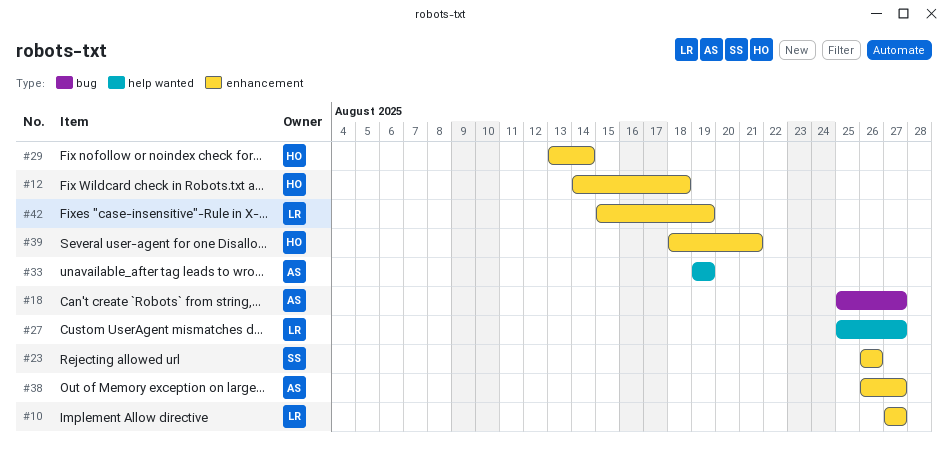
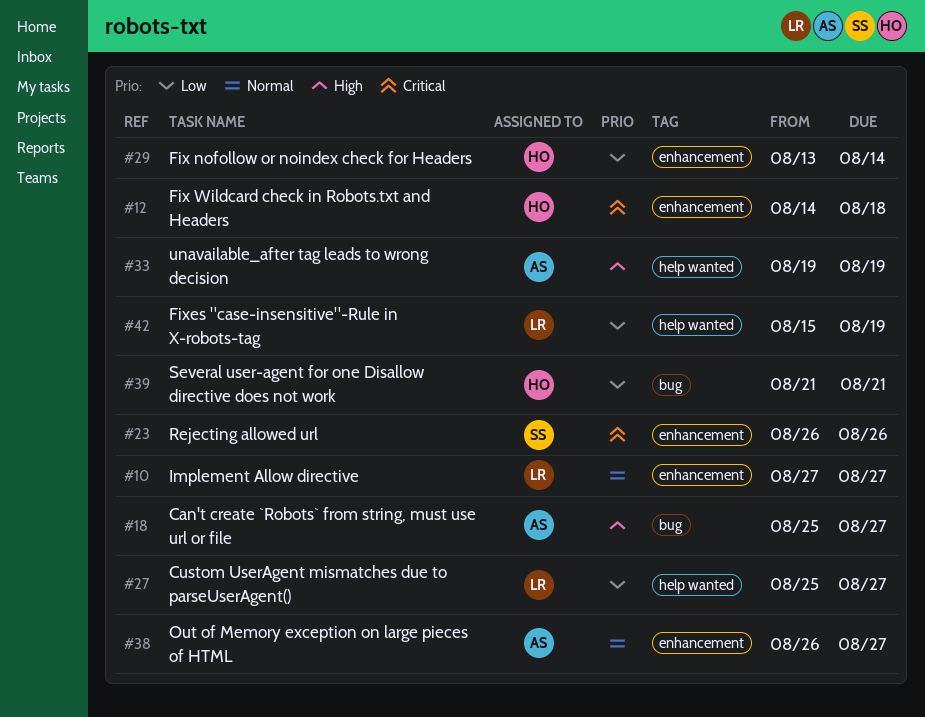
#39, label: enhancement -> bug
#39, start: Aug 18 -> Aug 21
#42, label: enhancement -> help wanted

